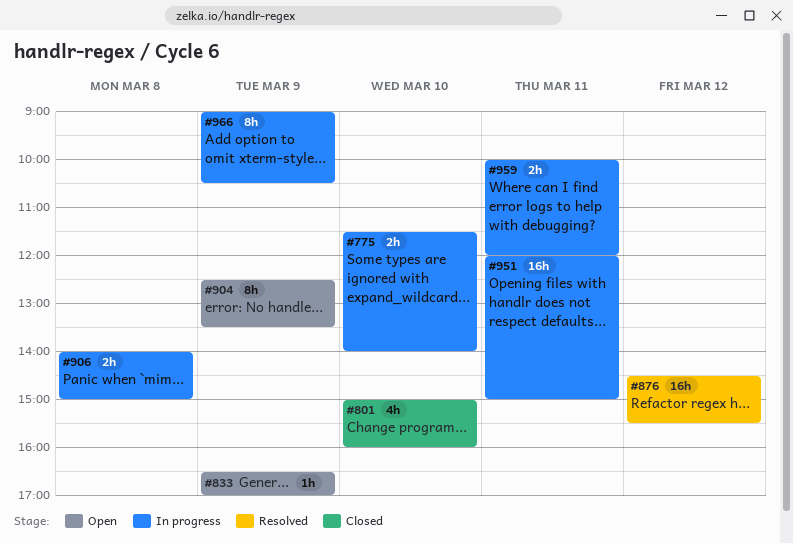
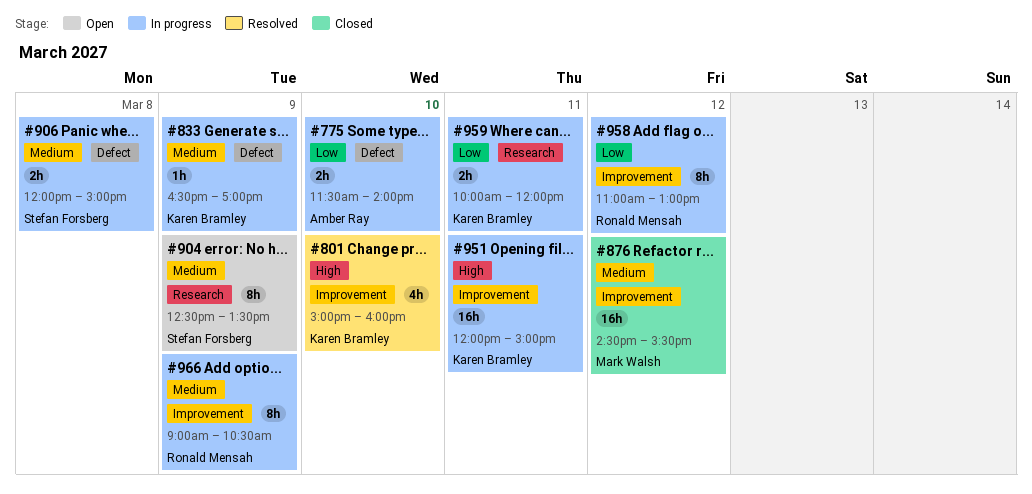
#801, status: Closed -> Resolved
#833, status: Open -> In progress
#876, status: Resolved -> Closed
#906, begins: 14:00 -> 12:00
#958: none -> present

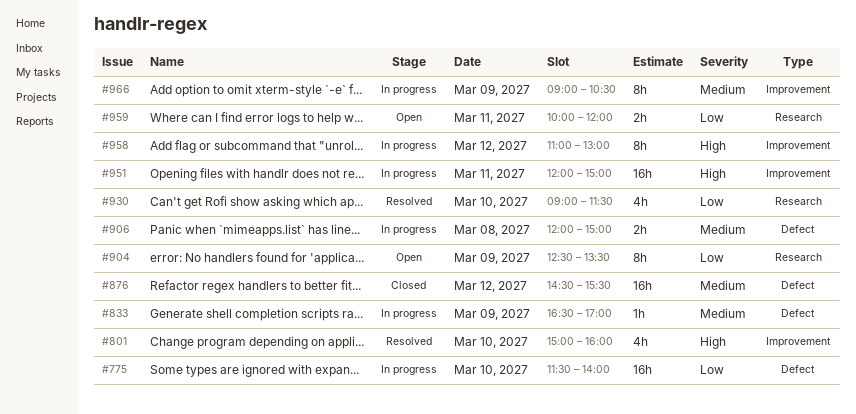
#775, estimate: 2h -> 16h
#876, label: Improvement -> Defect
#904, priority: Medium -> Low
#930: none -> present
#958, priority: Low -> High
#959, status: In progress -> Open

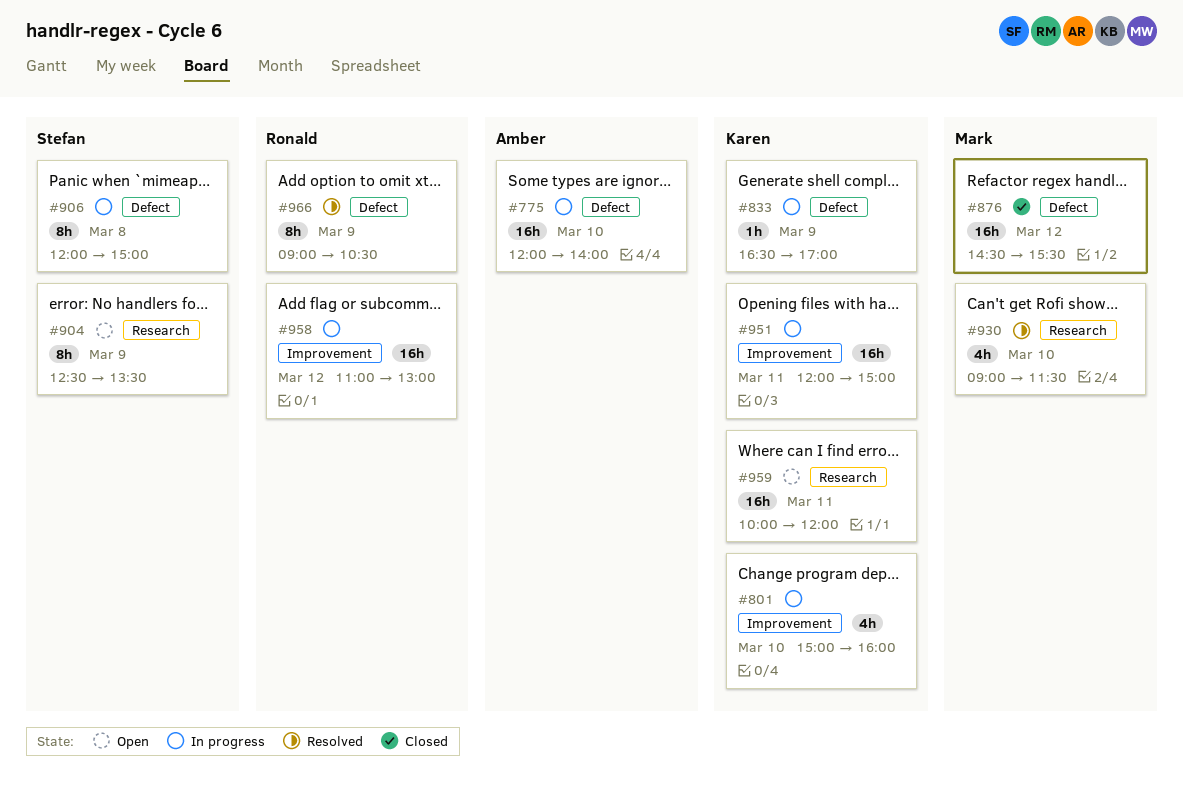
#775, begins: 11:30 -> 12:00
#801, status: Resolved -> In progress
#906, estimate: 2h -> 8h
#958, estimate: 8h -> 16h
#959, estimate: 2h -> 16h
#966, status: In progress -> Resolved
#966, label: Improvement -> Defect

